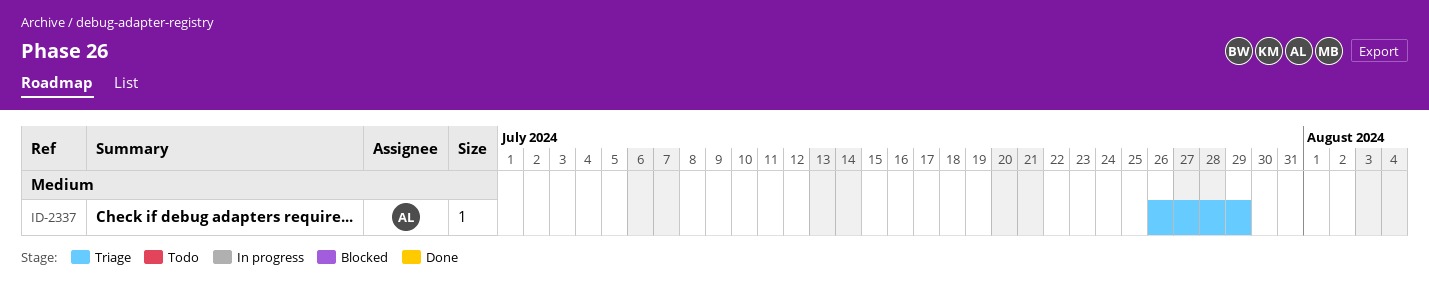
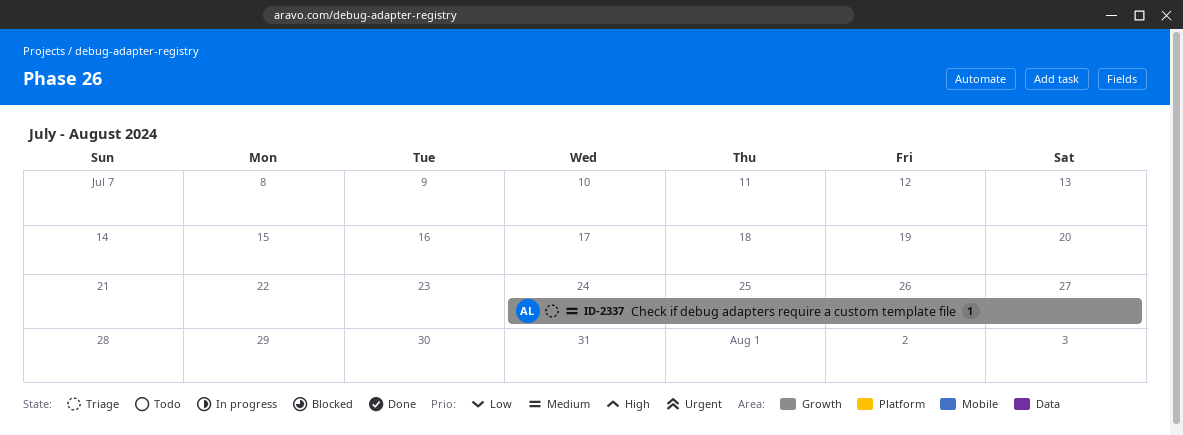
ID-2337, start: Jul 26 -> Jul 24
ID-2337, due: Jul 29 -> Jul 27

